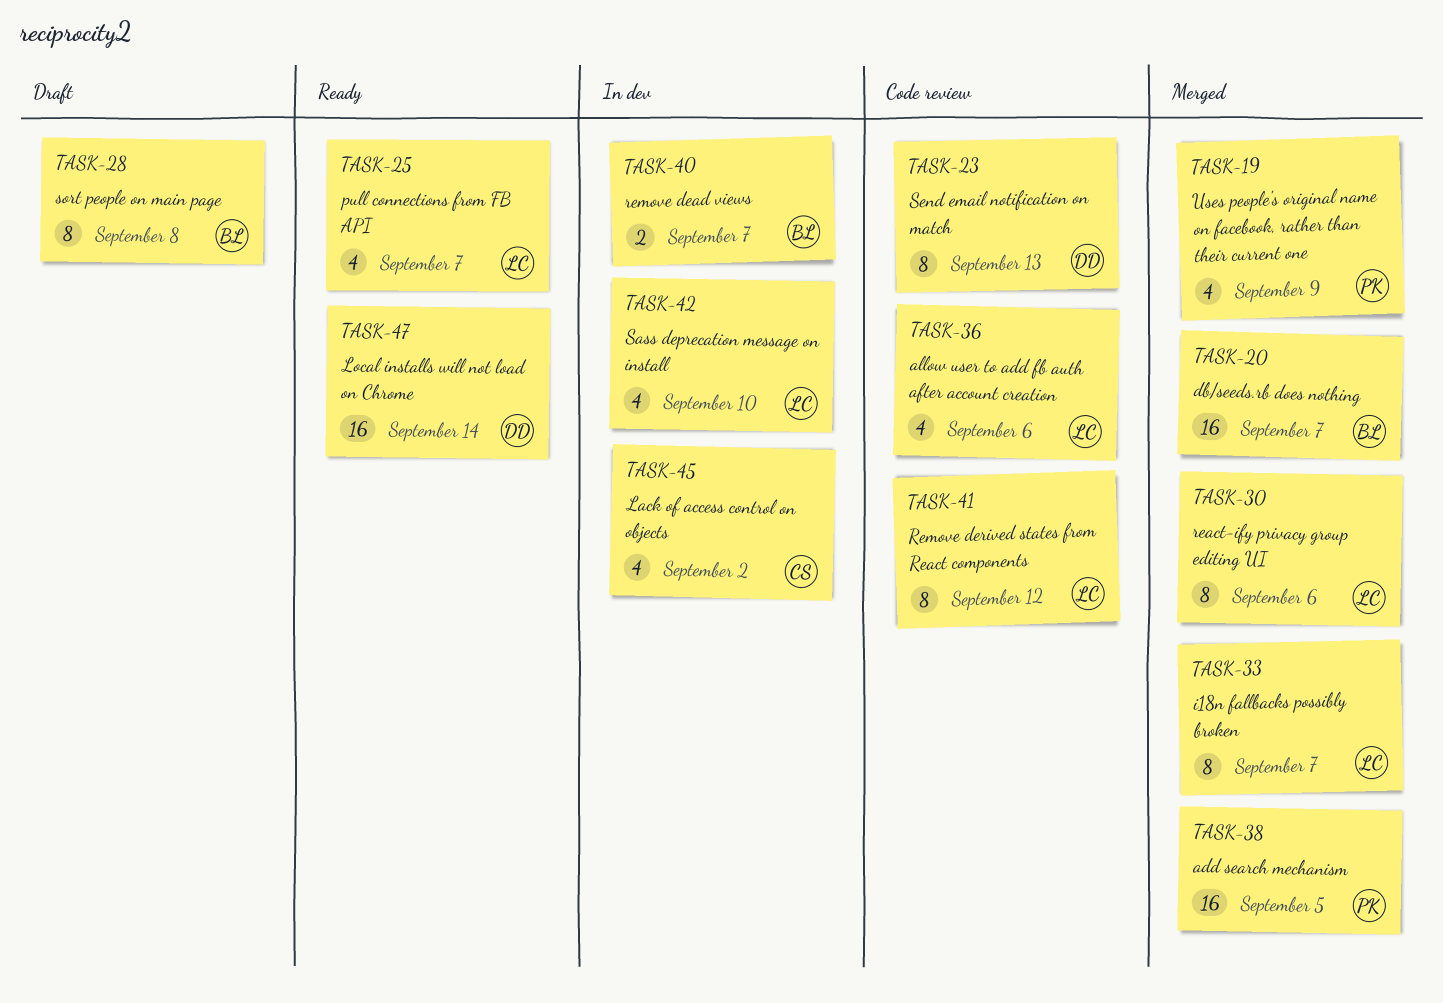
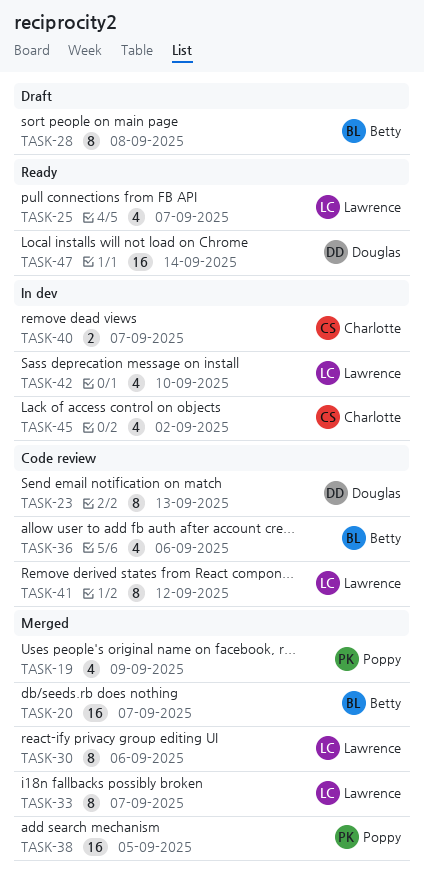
TASK-36, owner: Lawrence -> Betty
TASK-40, owner: Betty -> Charlotte

